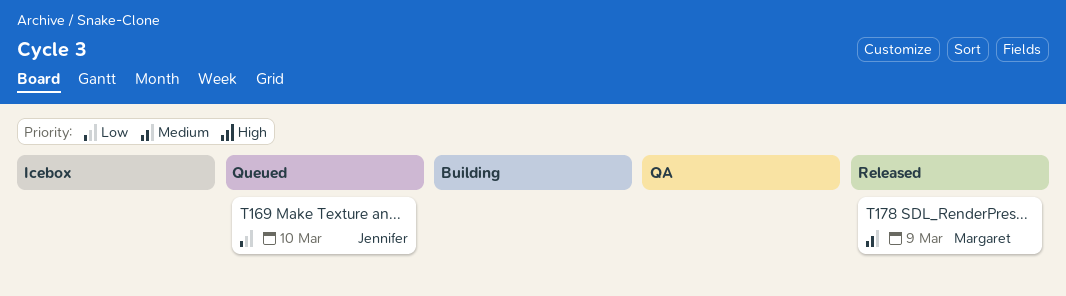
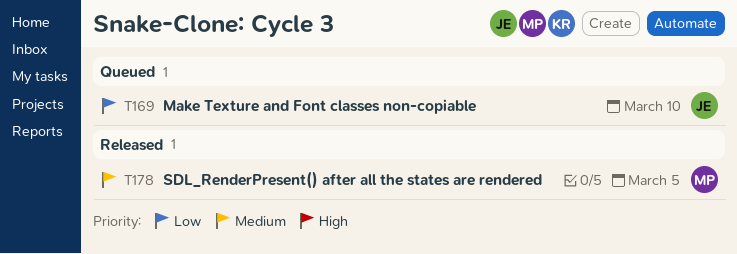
T178, due: Mar 9 -> Mar 5

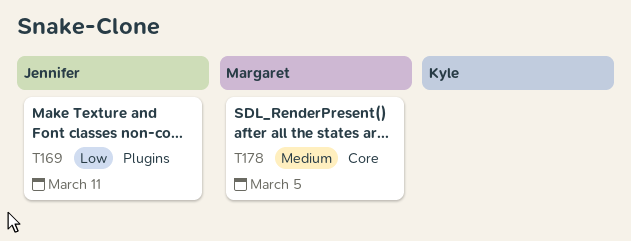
T169, due: Mar 10 -> Mar 11

